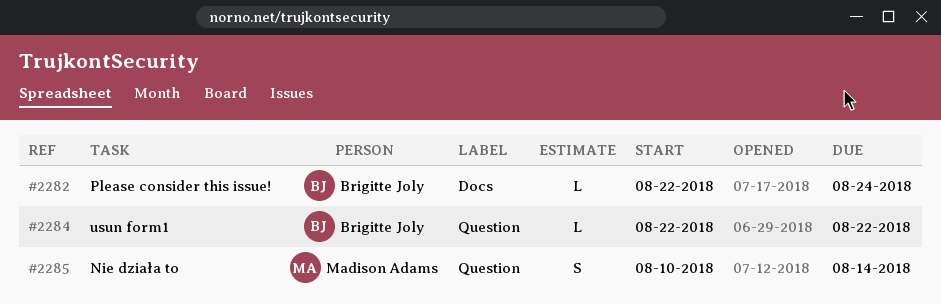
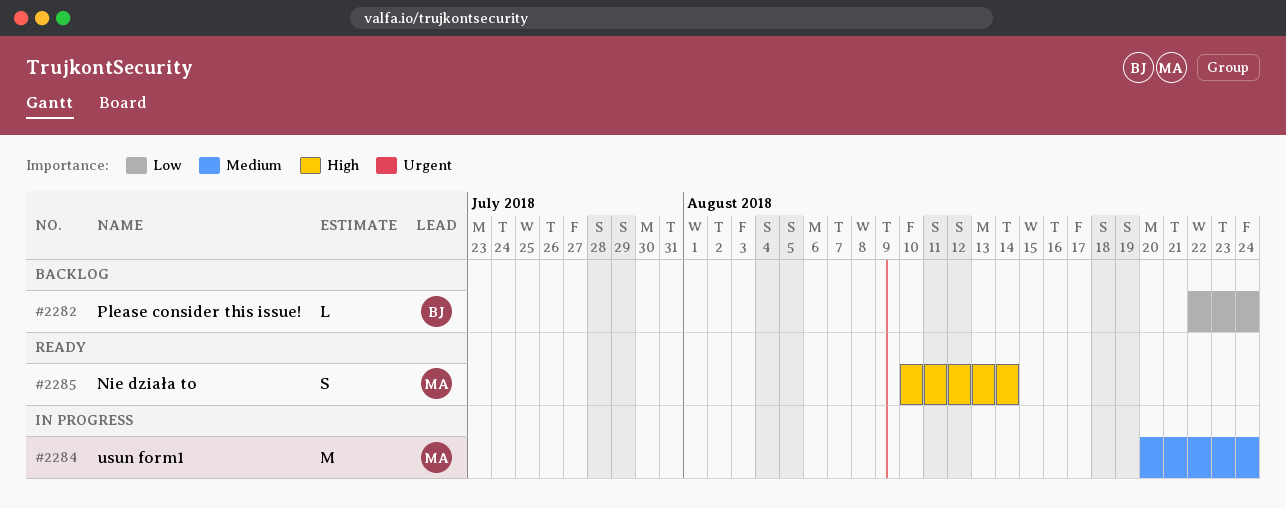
#2284, owner: Brigitte Joly -> Madison Adams
#2284, estimate: L -> M
#2284, start: Aug 22 -> Aug 20
#2284, due: Aug 22 -> Aug 24

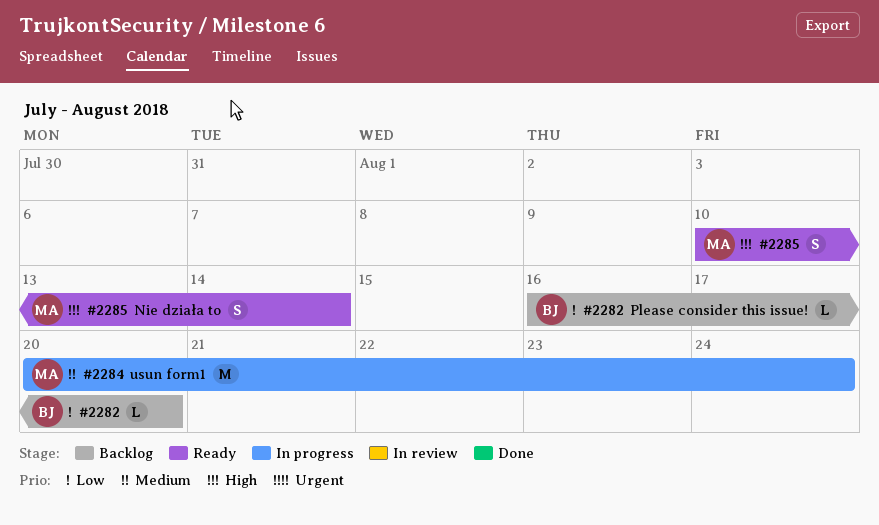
#2282, start: Aug 22 -> Aug 16
#2282, due: Aug 24 -> Aug 20

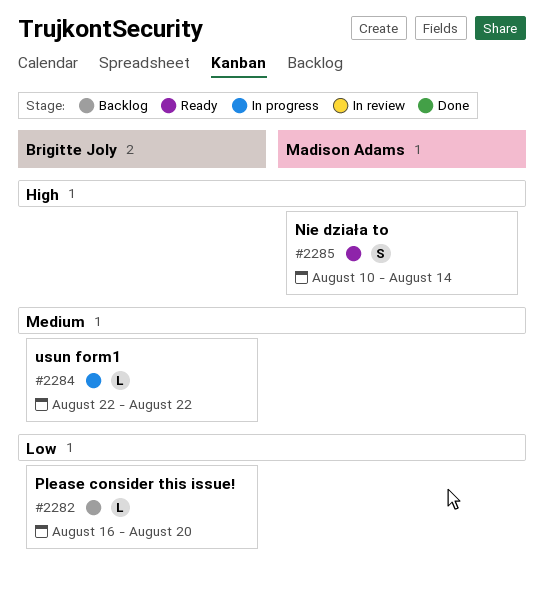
#2284, owner: Madison Adams -> Brigitte Joly
#2284, estimate: M -> L
#2284, start: Aug 20 -> Aug 22
#2284, due: Aug 24 -> Aug 22

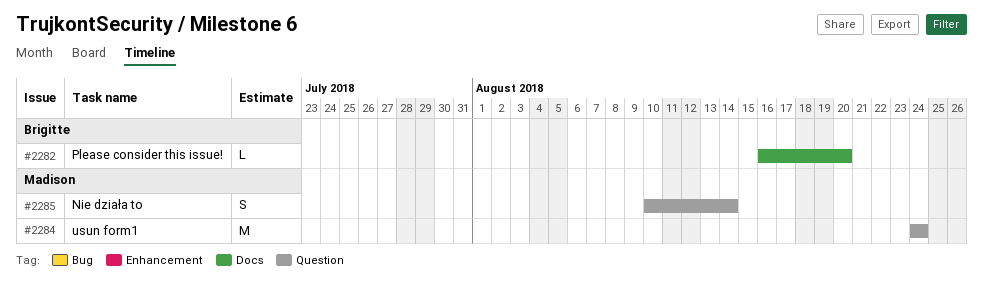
#2284, owner: Brigitte Joly -> Madison Adams
#2284, estimate: L -> M
#2284, start: Aug 22 -> Aug 24
#2284, due: Aug 22 -> Aug 24

